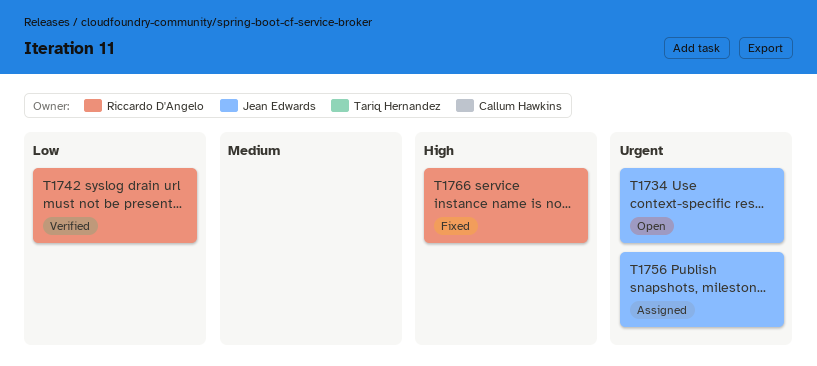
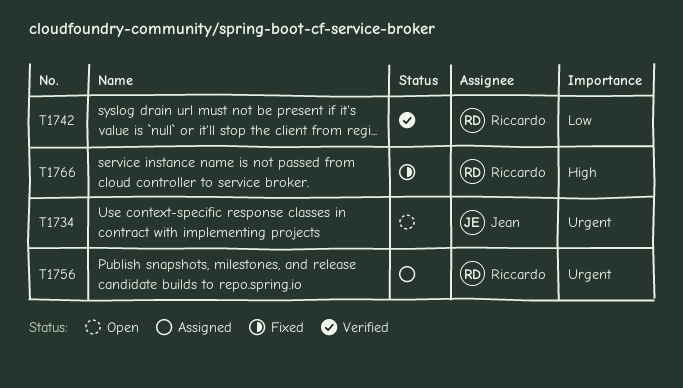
T1756, owner: Jean Edwards -> Riccardo D'Angelo

